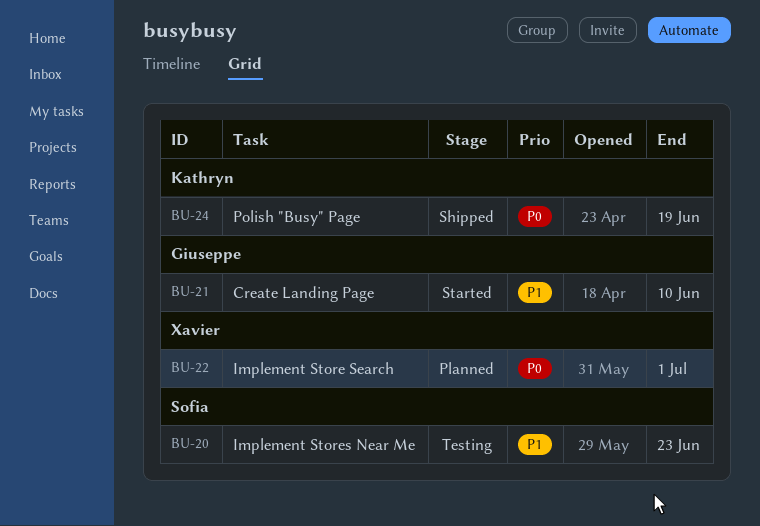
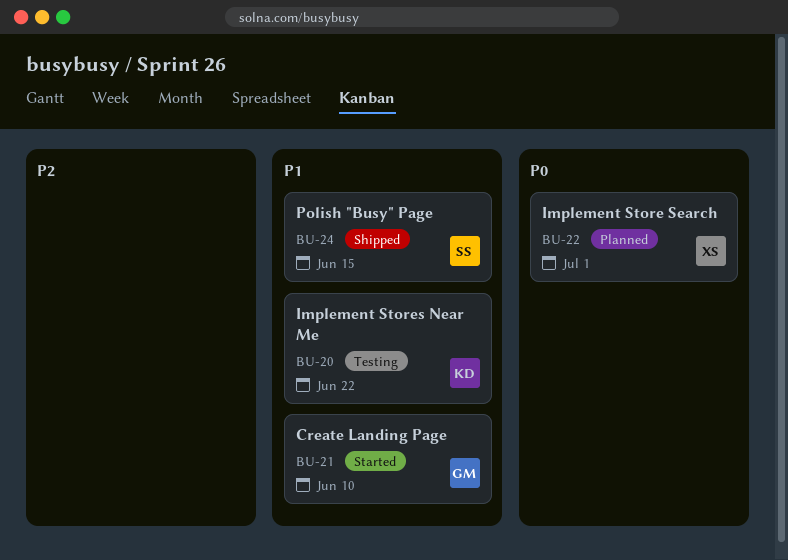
BU-20, owner: Sofia -> Kathryn
BU-20, due: Jun 23 -> Jun 22
BU-24, owner: Kathryn -> Sofia
BU-24, priority: P0 -> P1
BU-24, due: Jun 19 -> Jun 15

